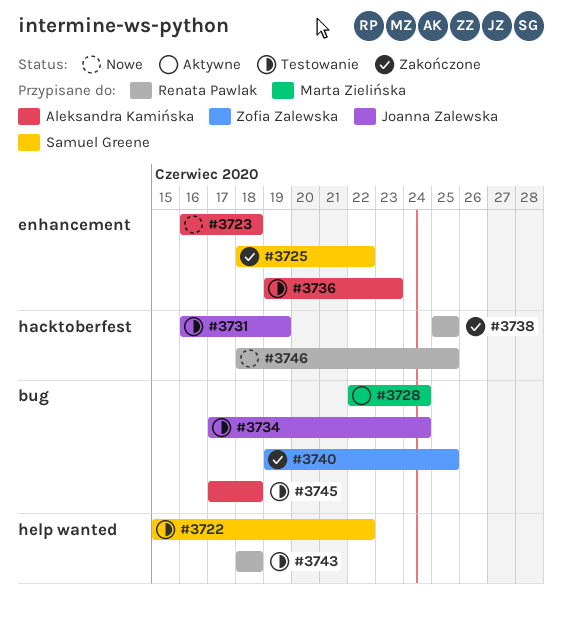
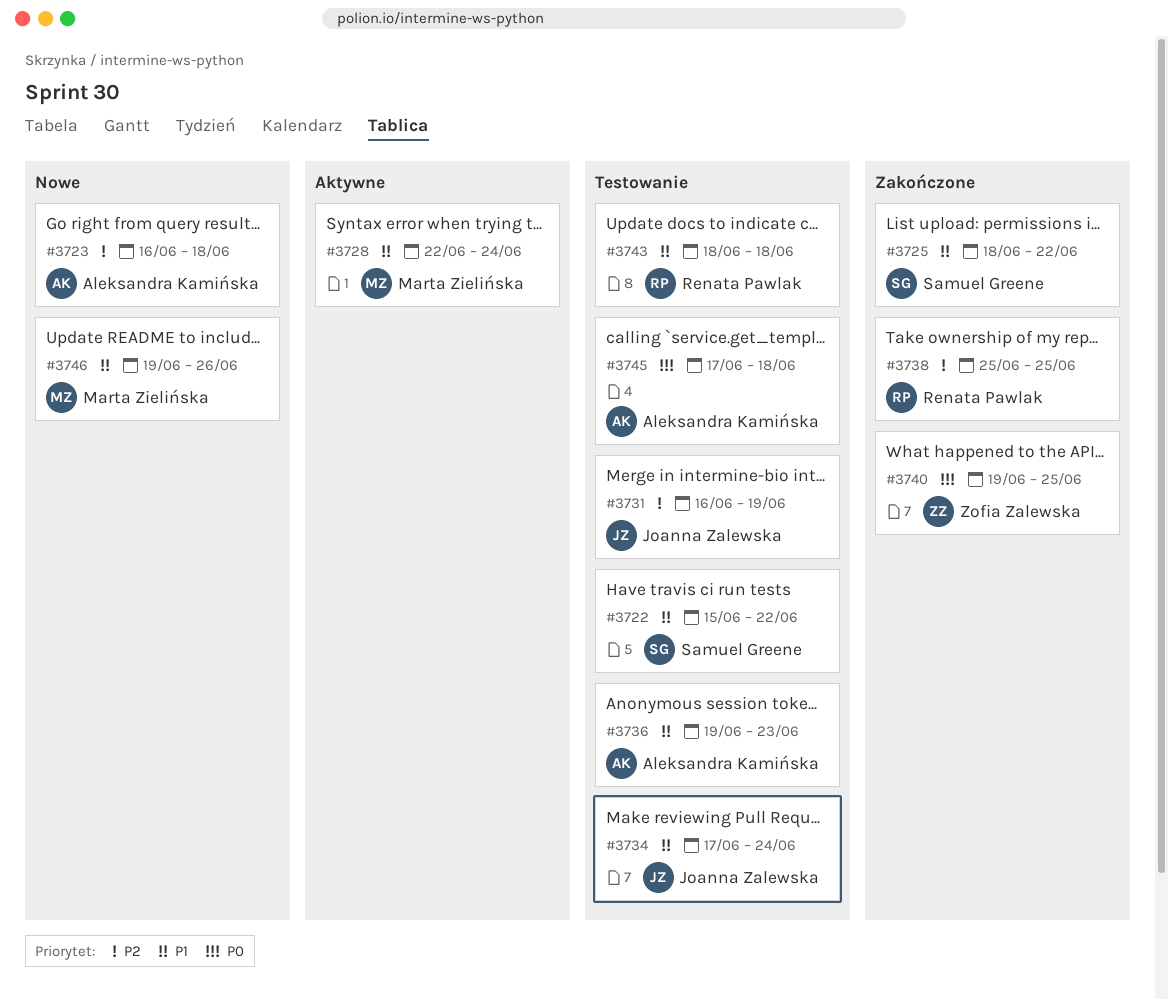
#3746, owner: Renata Pawlak -> Marta Zielińska
#3746, start: Jun 18 -> Jun 19
#3746, due: Jun 25 -> Jun 26

